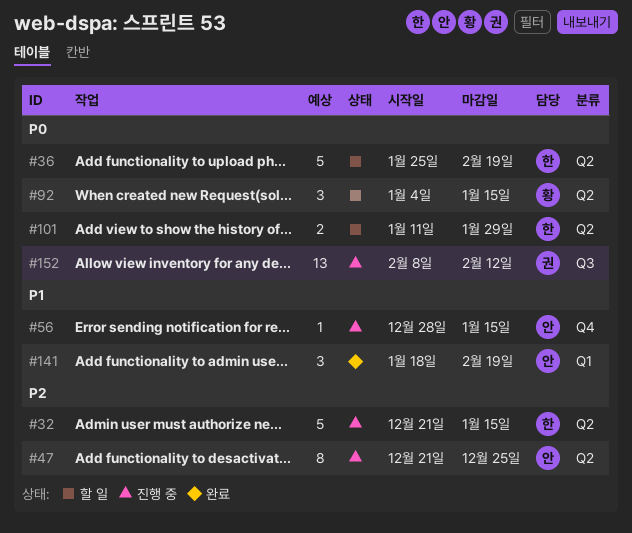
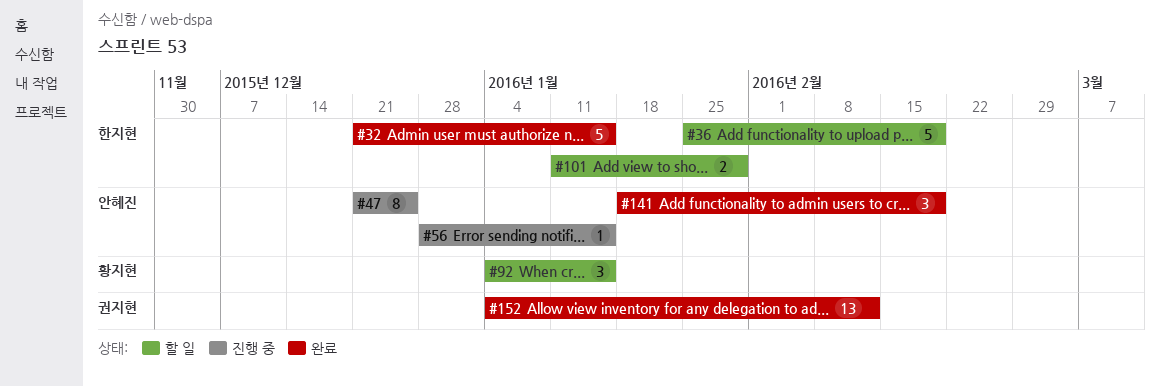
#32, status: 진행 중 -> 완료
#152, status: 진행 중 -> 완료
#152, start: Feb 8 -> Jan 4

